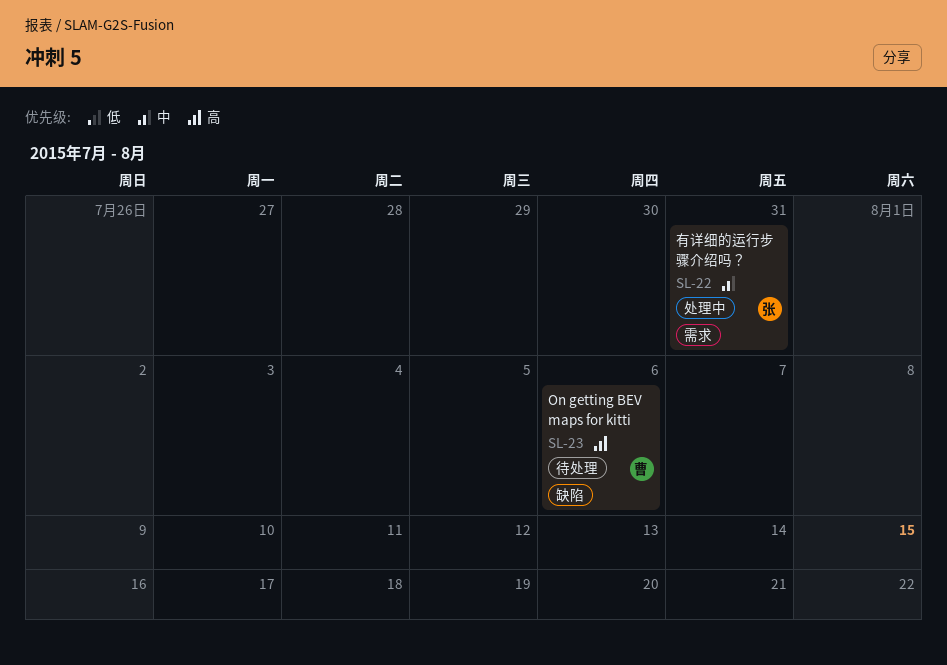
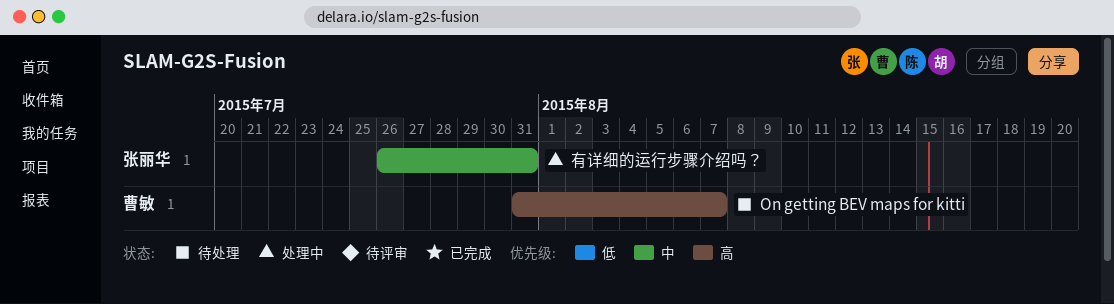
On getting BEV maps for kitti, due: Aug 6 -> Aug 7

